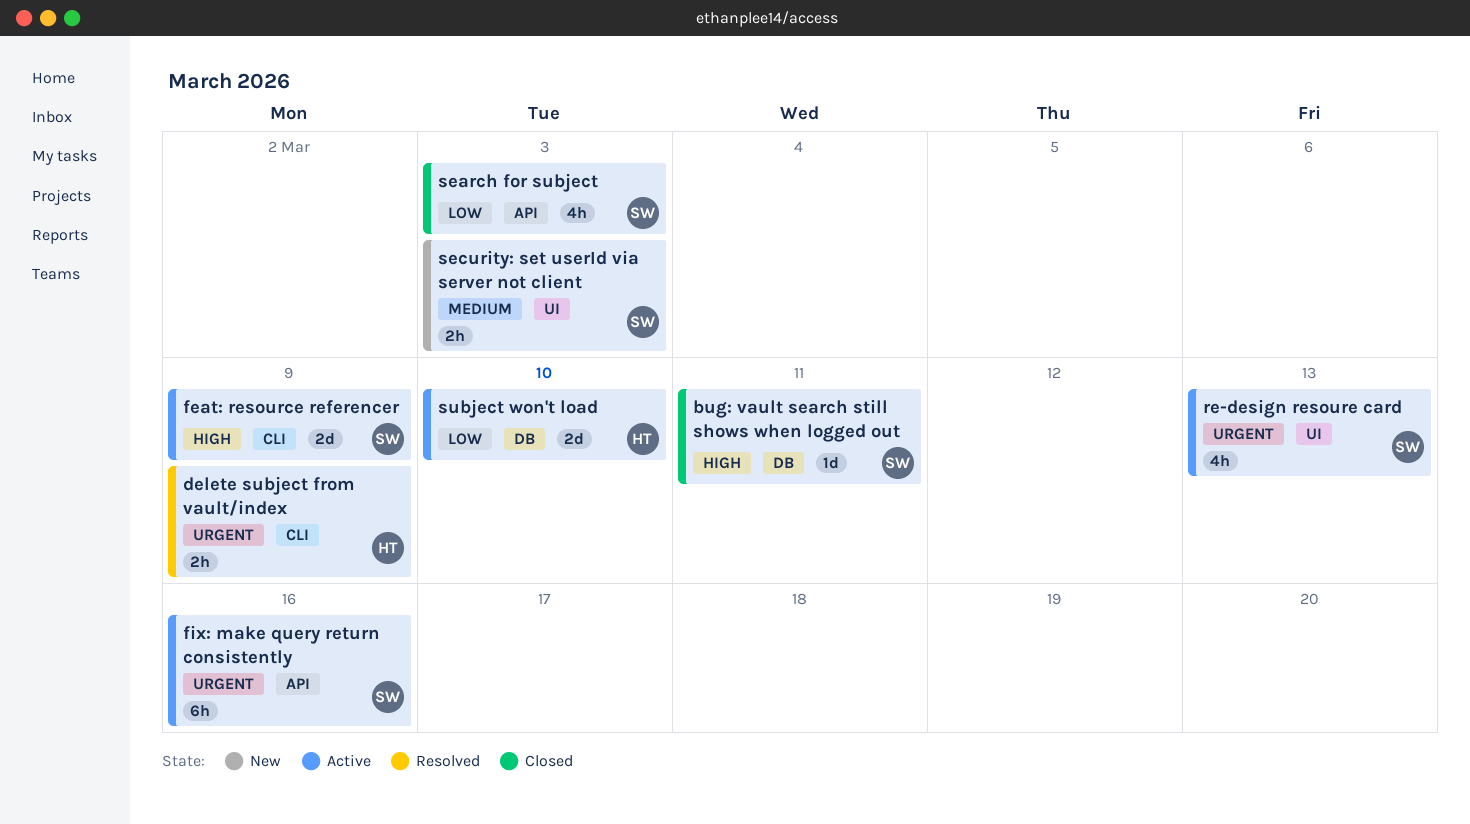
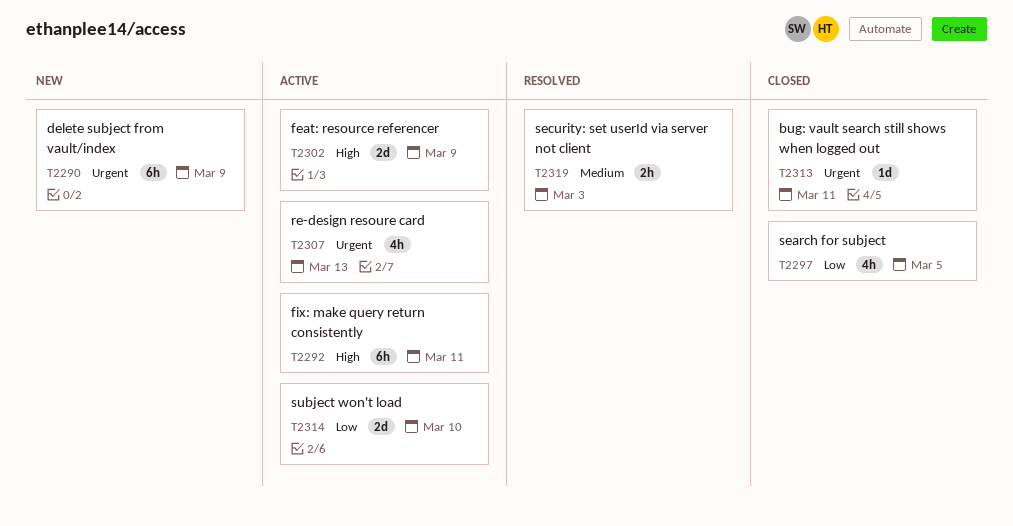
bug: vault search still shows when logged out, priority: High -> Urgent
delete subject from vault/index, status: Resolved -> New
delete subject from vault/index, estimate: 2h -> 6h
fix: make query return consistently, priority: Urgent -> High
fix: make query return consistently, due: Mar 16 -> Mar 11
search for subject, due: Mar 3 -> Mar 5
security: set userId via server not client, status: New -> Resolved

